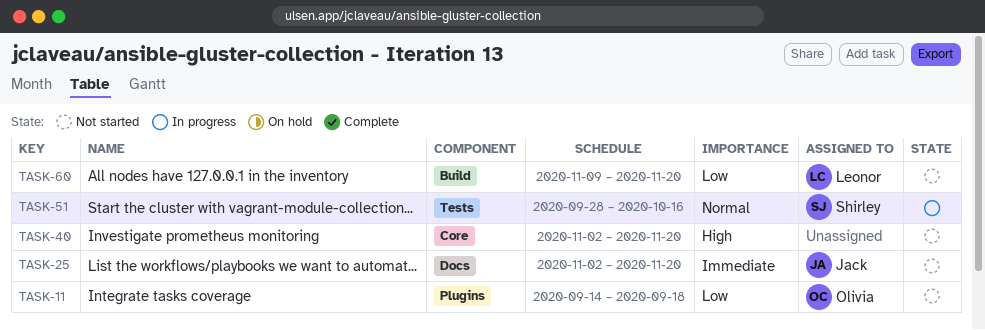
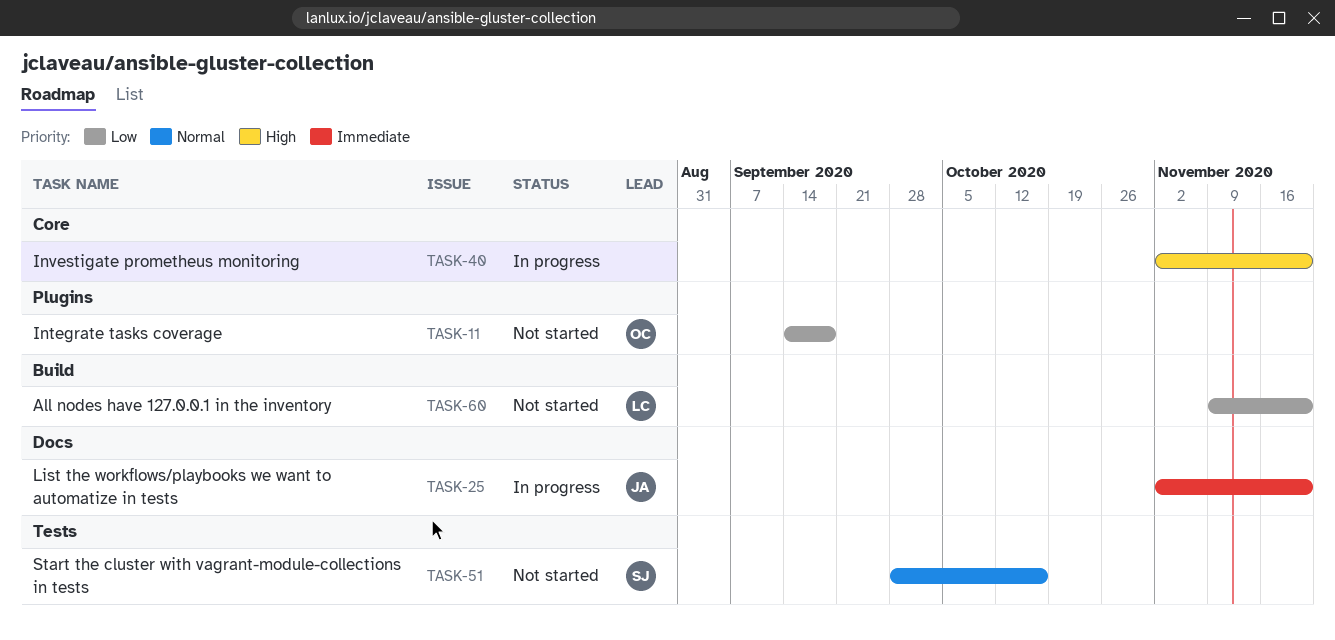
TASK-25, status: Not started -> In progress
TASK-40, status: Not started -> In progress
TASK-51, status: In progress -> Not started

